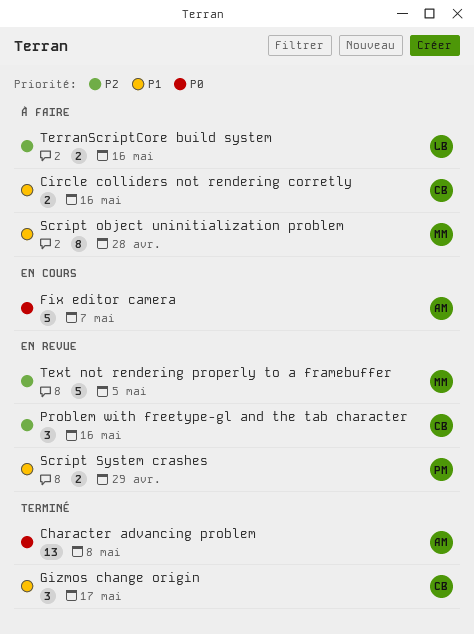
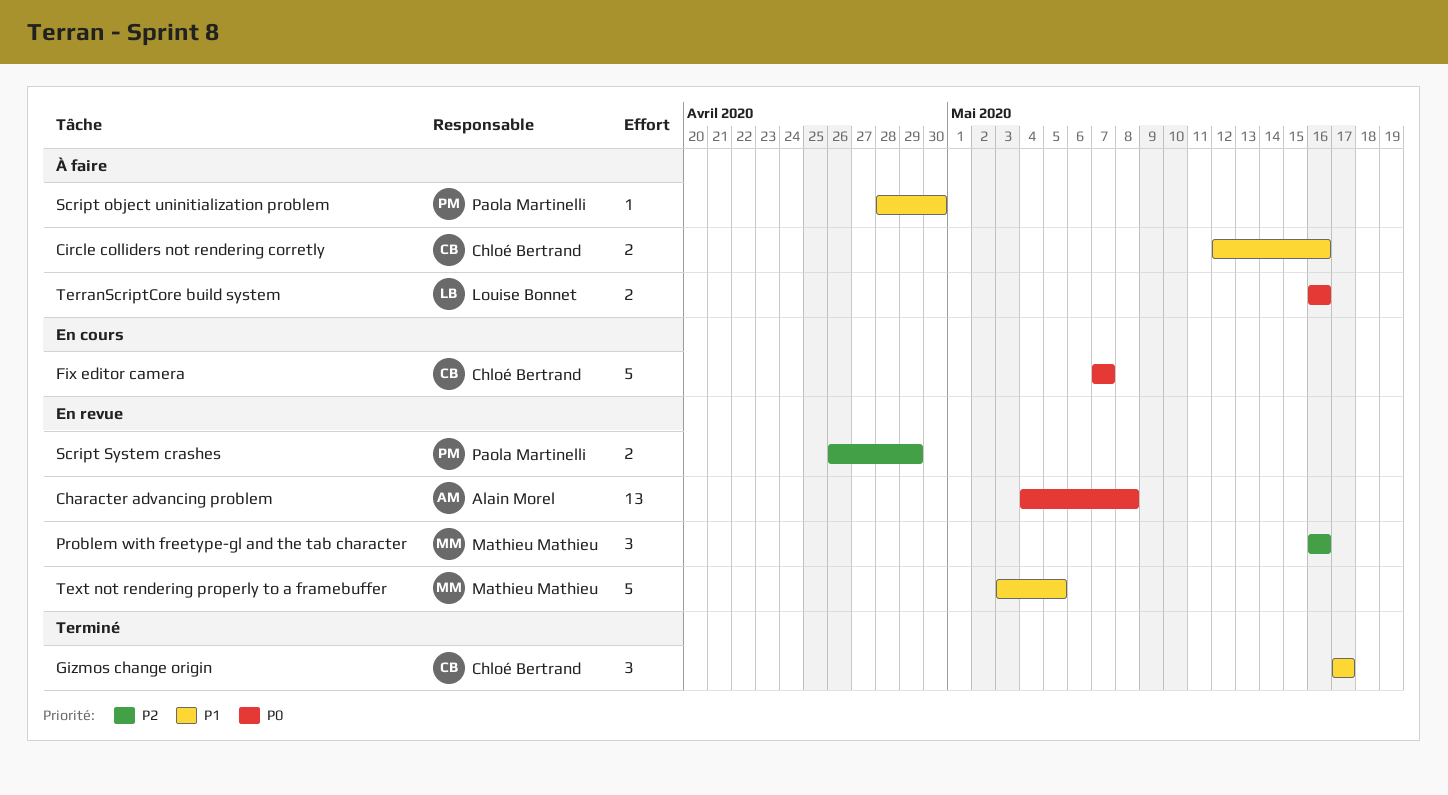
Character advancing problem, status: Terminé -> En revue
Fix editor camera, owner: Alain Morel -> Chloé Bertrand
Problem with freetype-gl and the tab character, owner: Chloé Bertrand -> Mathieu Mathieu
Script object uninitialization problem, owner: Mathieu Mathieu -> Paola Martinelli
Script object uninitialization problem, estimate: 8 -> 1
Script object uninitialization problem, due: Apr 28 -> Apr 30
Script System crashes, priority: P1 -> P2
TerranScriptCore build system, priority: P2 -> P0
Text not rendering properly to a framebuffer, priority: P2 -> P1

